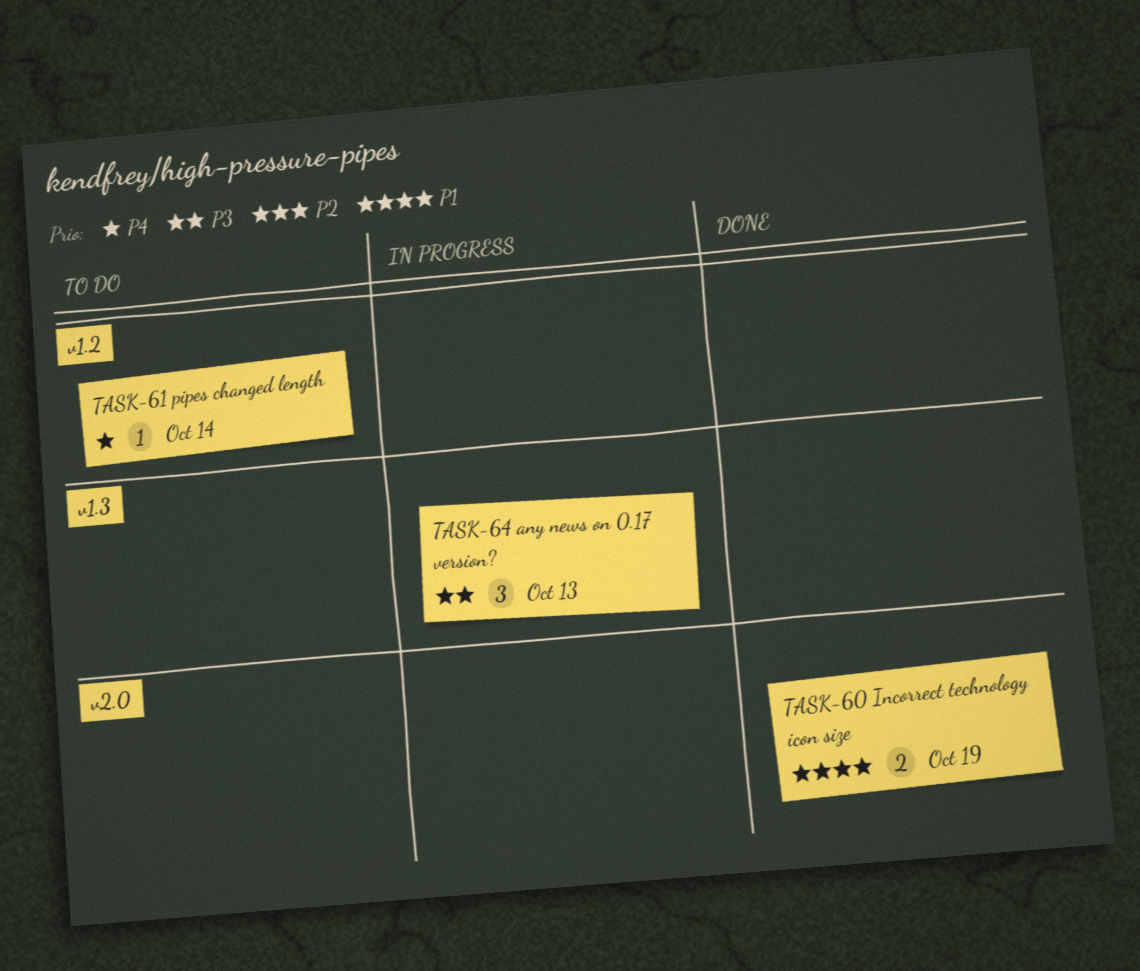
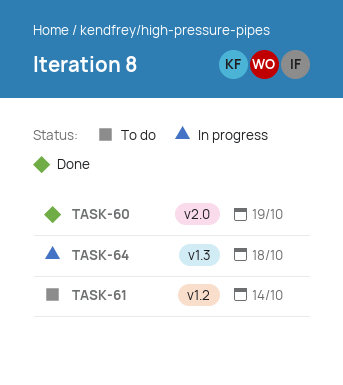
TASK-64, due: Oct 13 -> Oct 18

